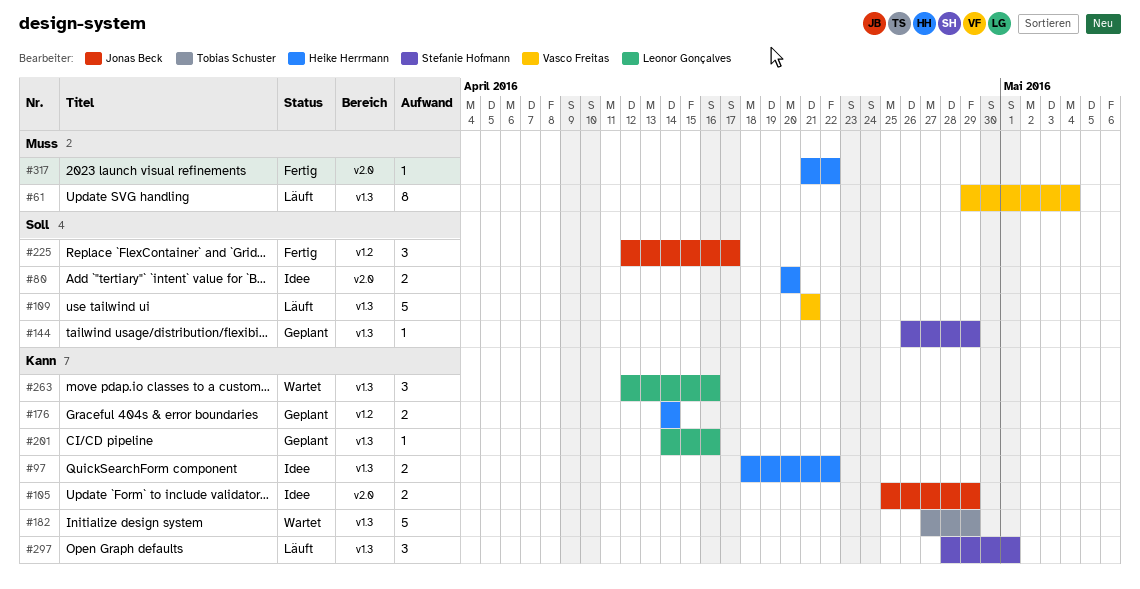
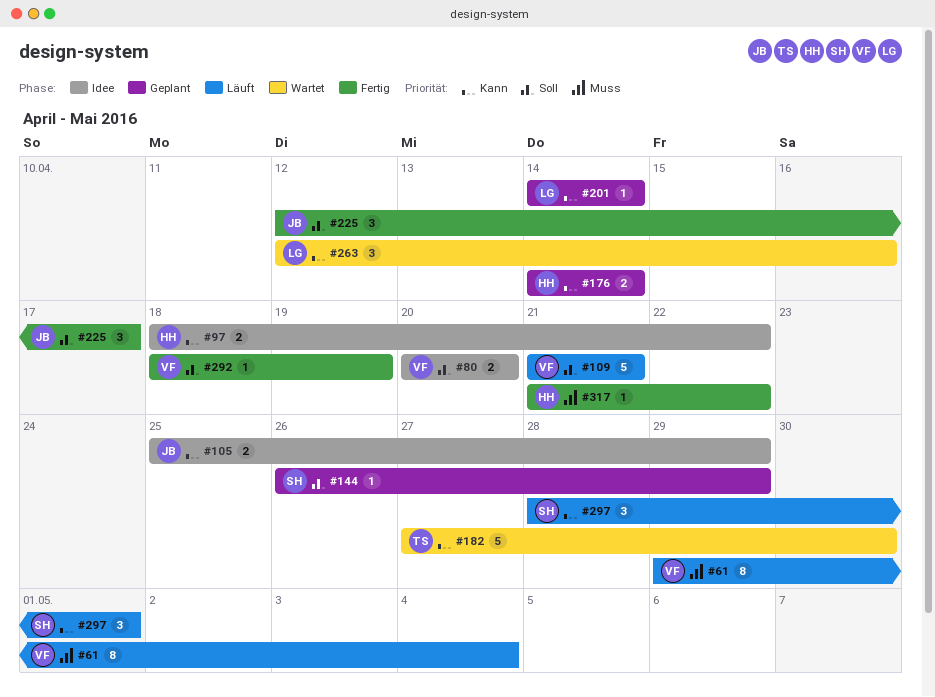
#80, owner: Heike Herrmann -> Vasco Freitas
#182, due: Apr 29 -> Apr 30
#201, due: Apr 16 -> Apr 14
#292: none -> present

